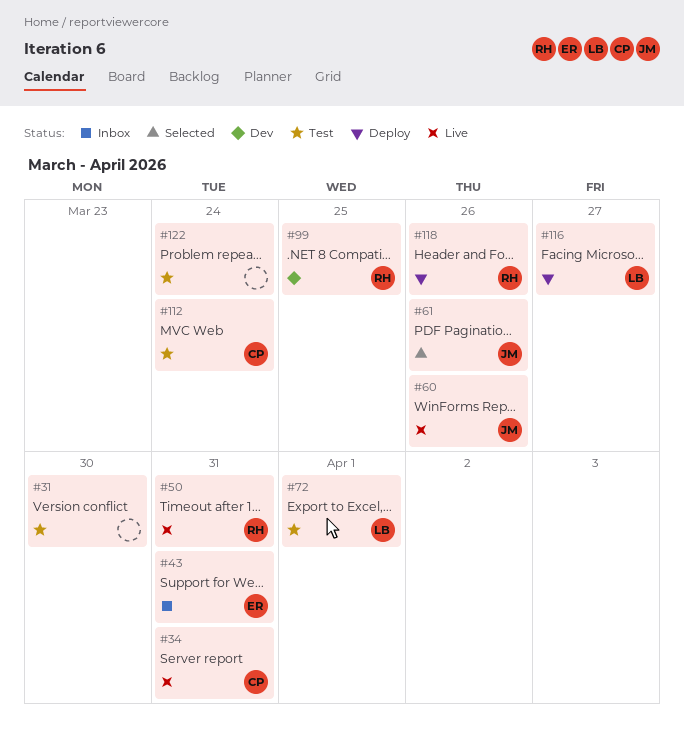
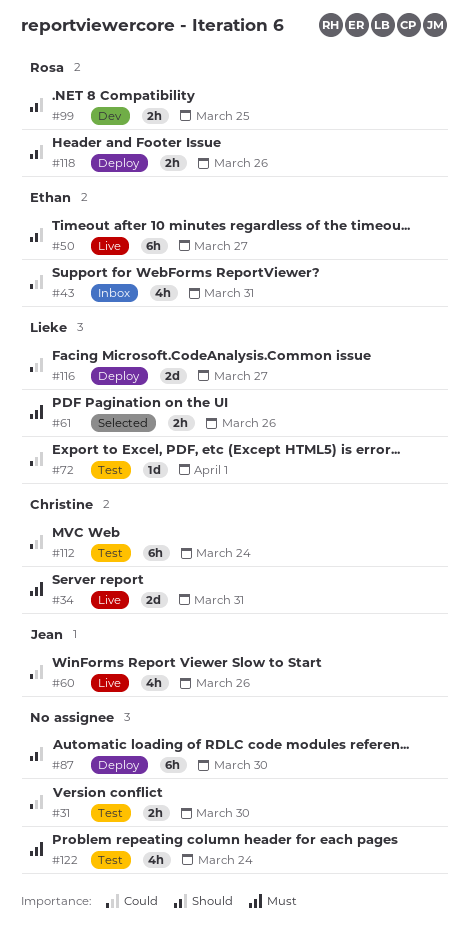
#50, owner: Rosa -> Ethan
#50, due: Mar 31 -> Mar 27
#61, owner: Jean -> Lieke
#87: none -> present

